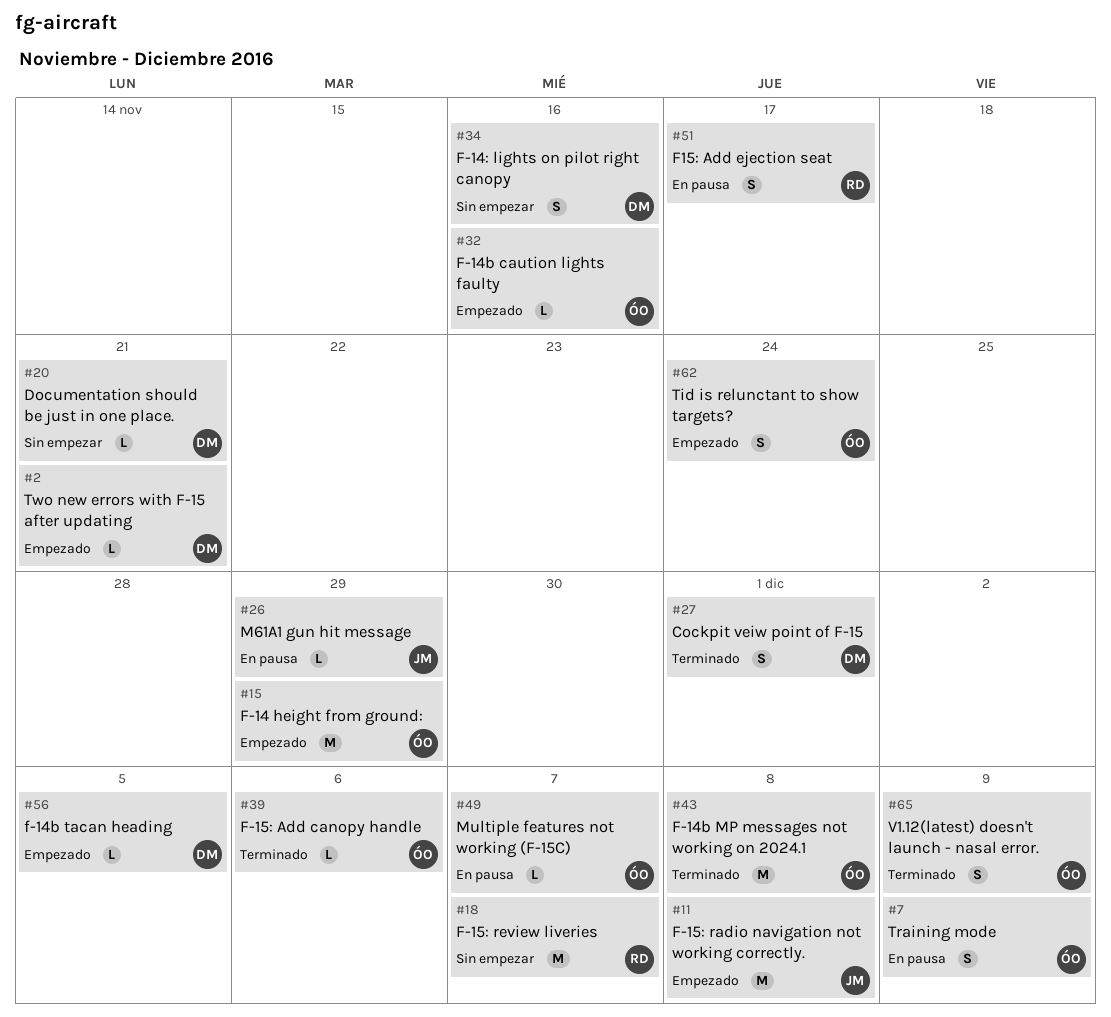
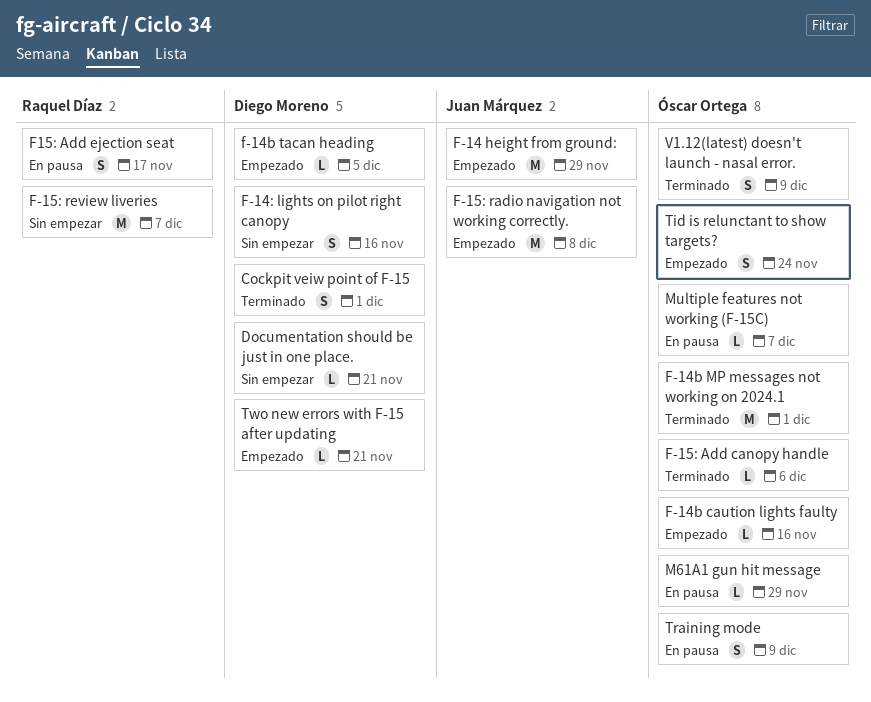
F-14 height from ground:, owner: Óscar Ortega -> Juan Márquez
F-14b MP messages not working on 2024.1, due: Dec 8 -> Dec 1
M61A1 gun hit message, owner: Juan Márquez -> Óscar Ortega

